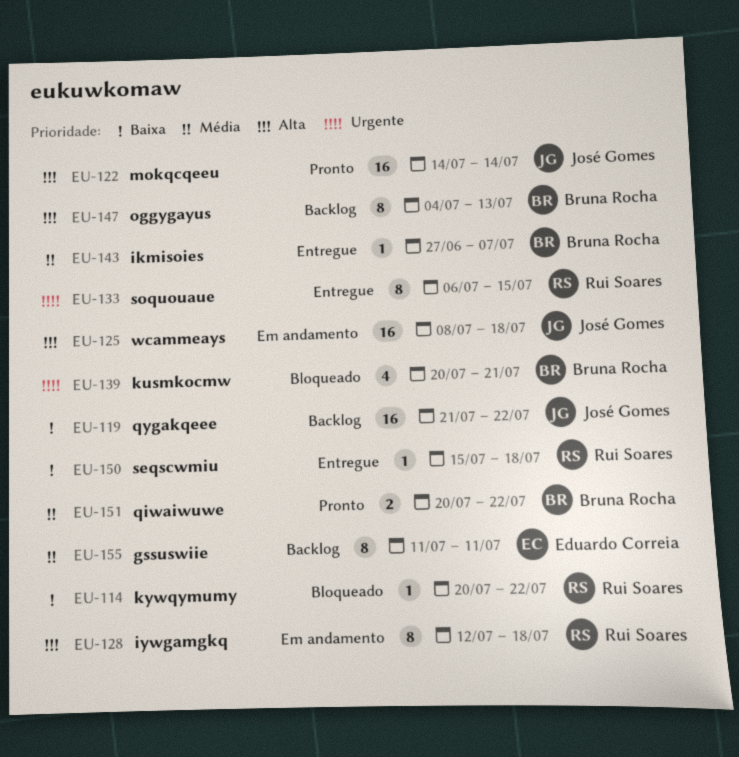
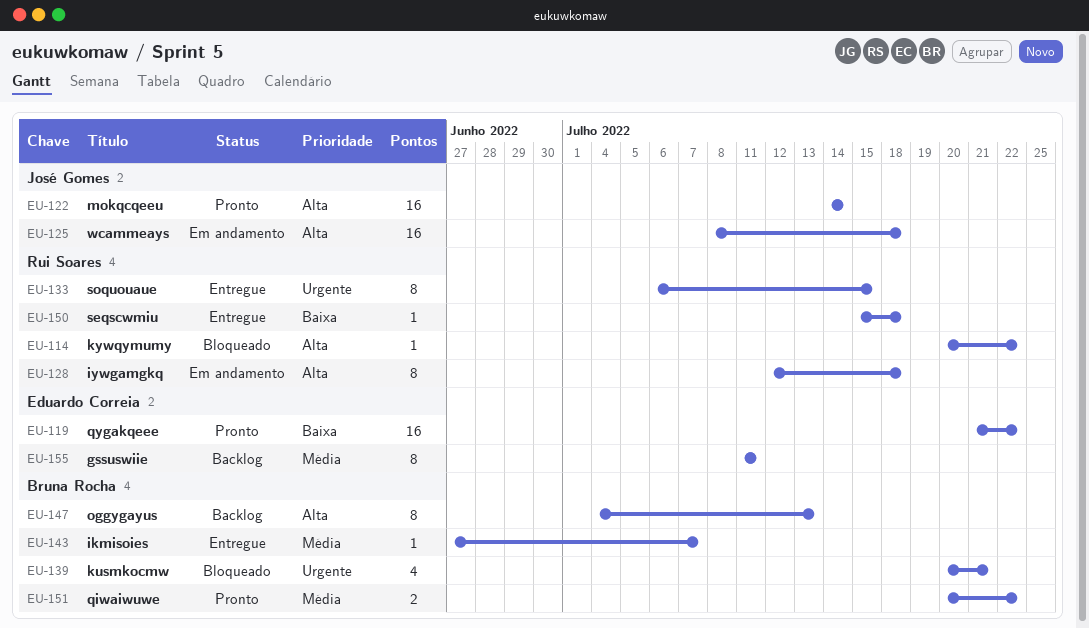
EU-114, priority: Baixa -> Alta
EU-119, status: Backlog -> Pronto
EU-119, owner: José Gomes -> Eduardo Correia

